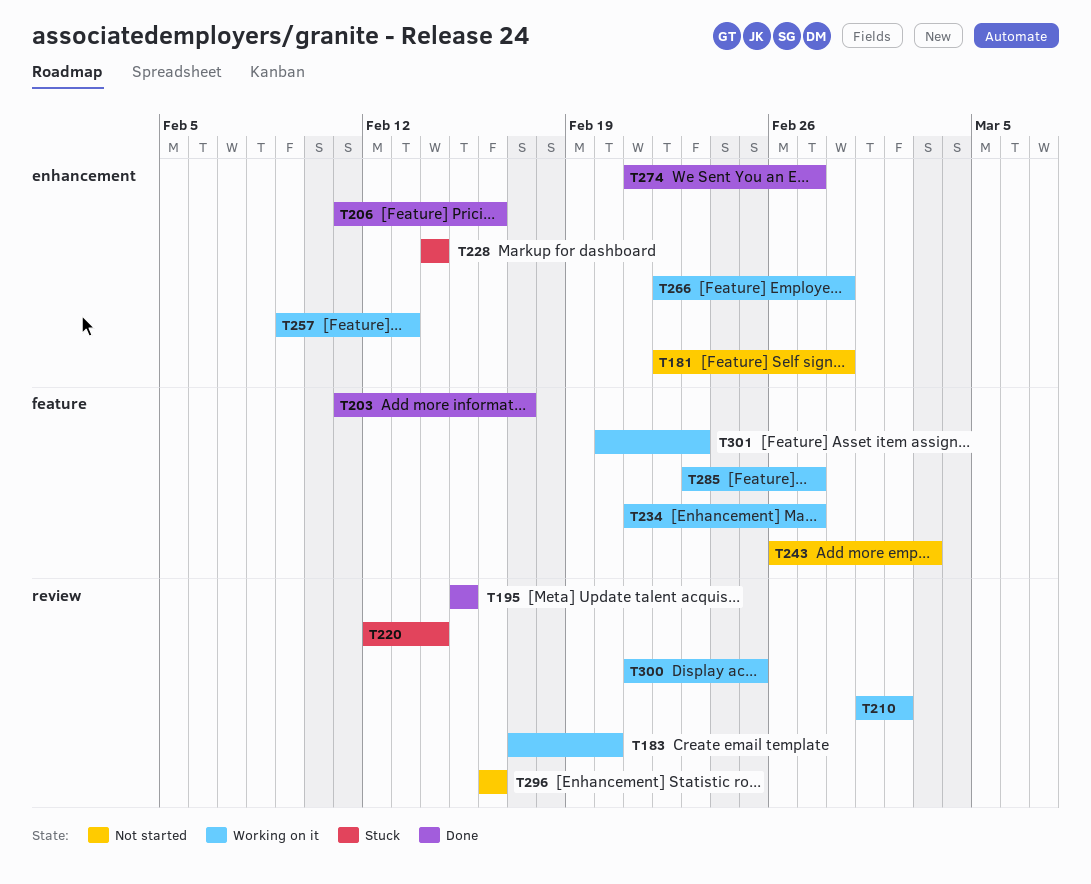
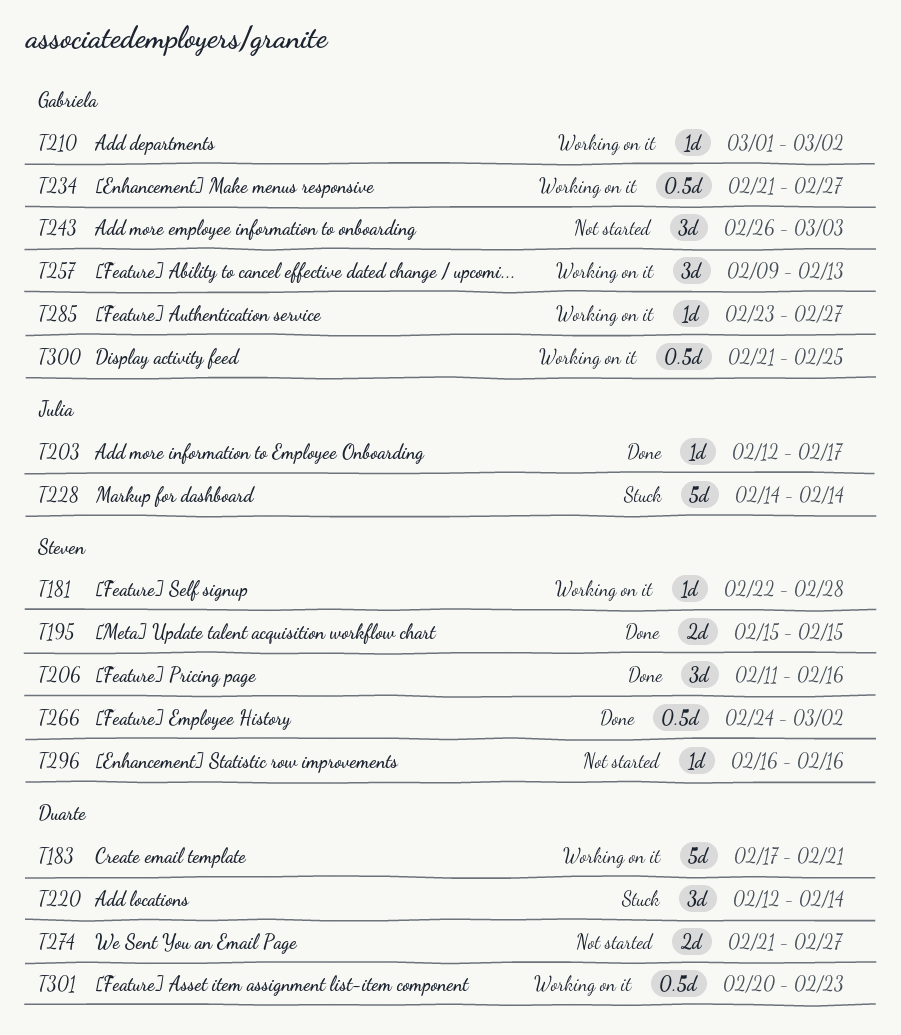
T181, status: Not started -> Working on it
T183, due: Feb 20 -> Feb 21
T203, start: Feb 11 -> Feb 12
T266, status: Working on it -> Done
T266, start: Feb 22 -> Feb 24
T266, due: Feb 28 -> Mar 2
T274, status: Done -> Not started

